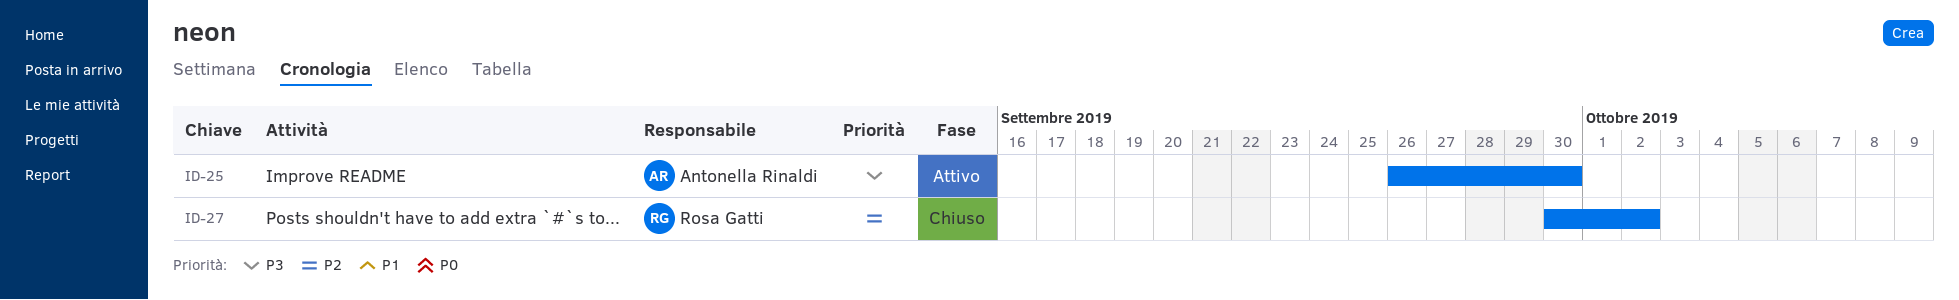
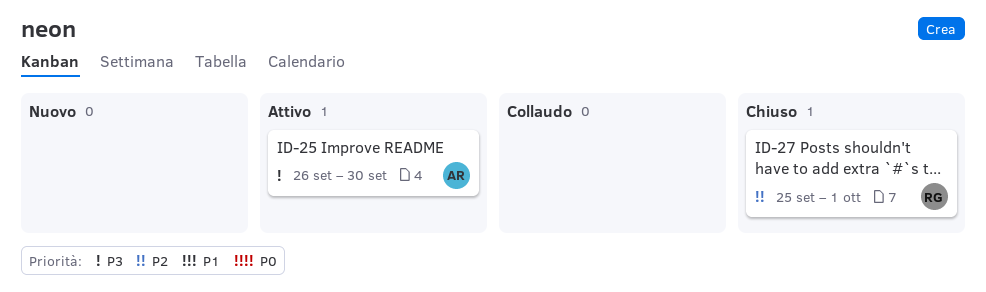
ID-27, start: Sep 30 -> Sep 25
ID-27, due: Oct 2 -> Oct 1

